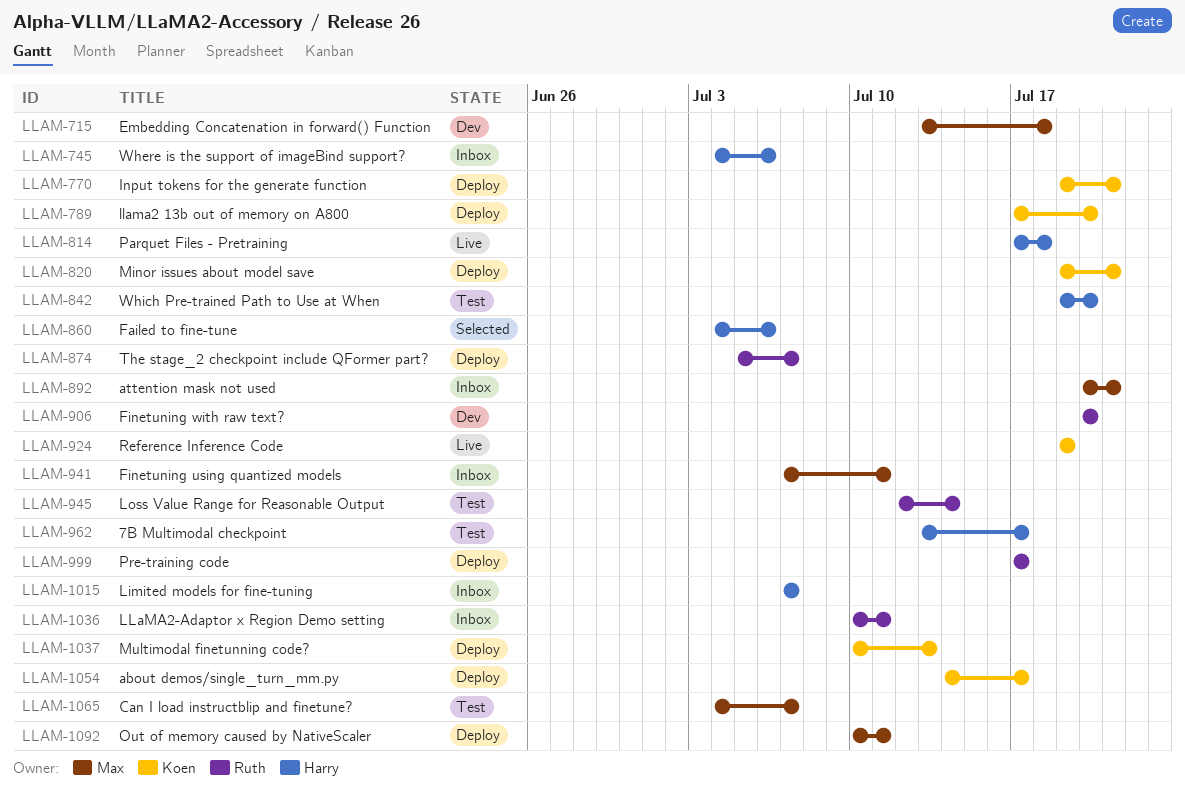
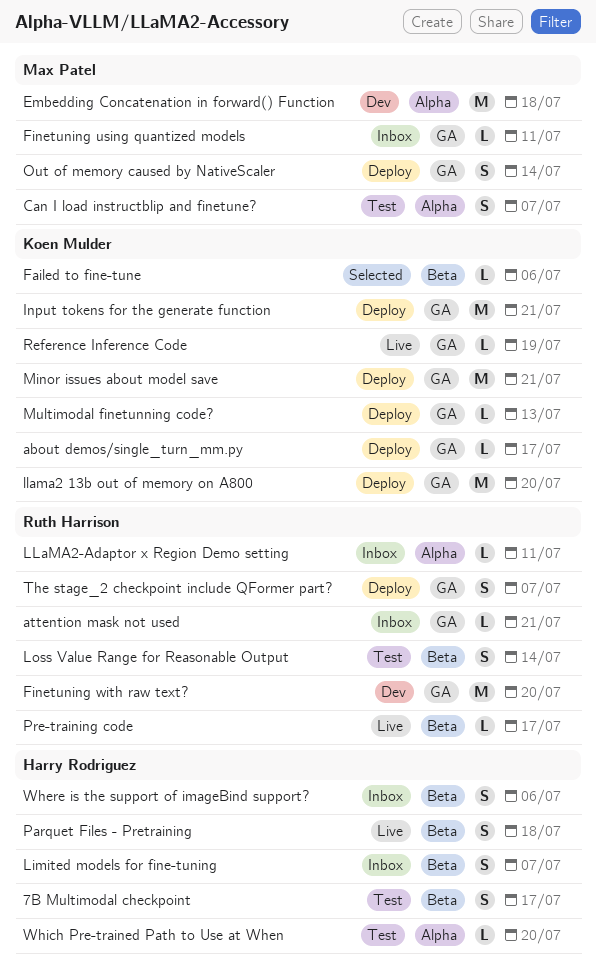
attention mask not used, owner: Max Patel -> Ruth Harrison
Failed to fine-tune, owner: Harry Rodriguez -> Koen Mulder
Out of memory caused by NativeScaler, due: Jul 11 -> Jul 14
Pre-training code, status: Deploy -> Live

